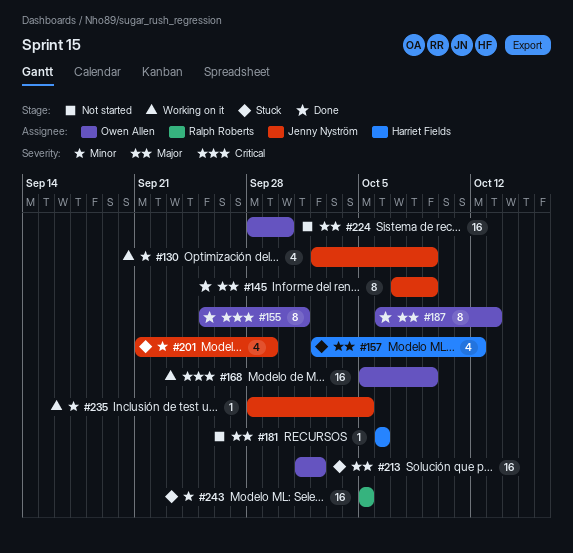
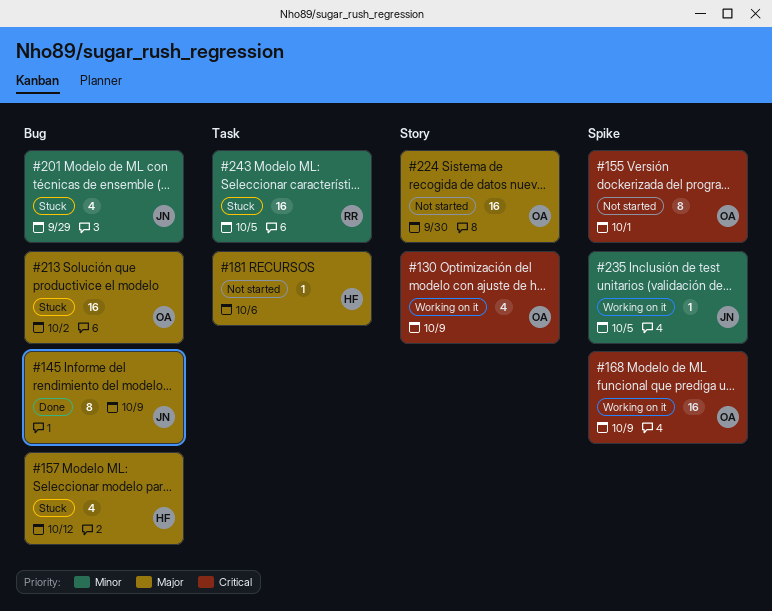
#130, owner: Jenny Nyström -> Owen Allen
#130, priority: Minor -> Critical
#155, status: Done -> Not started
#187: present -> none

